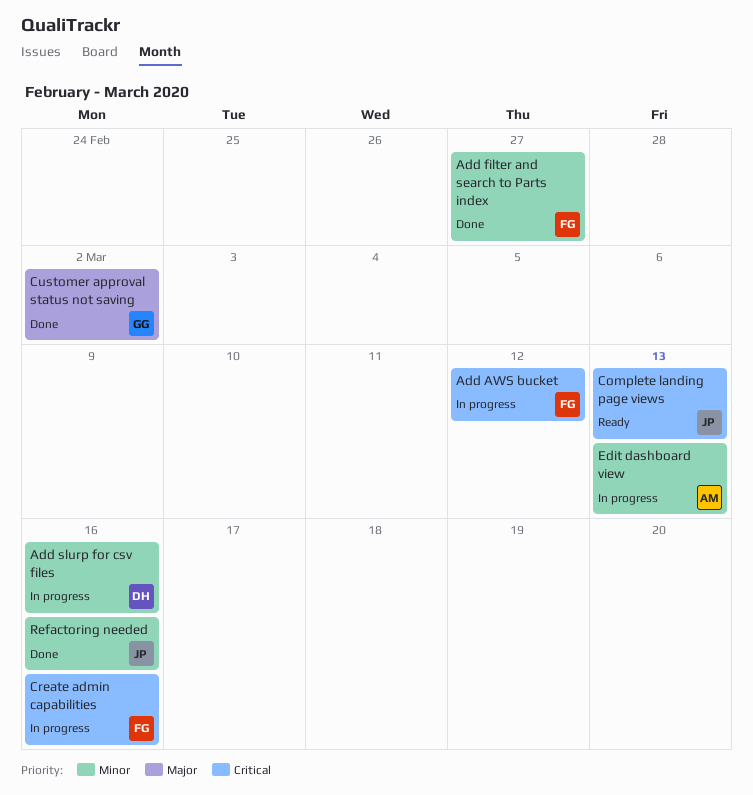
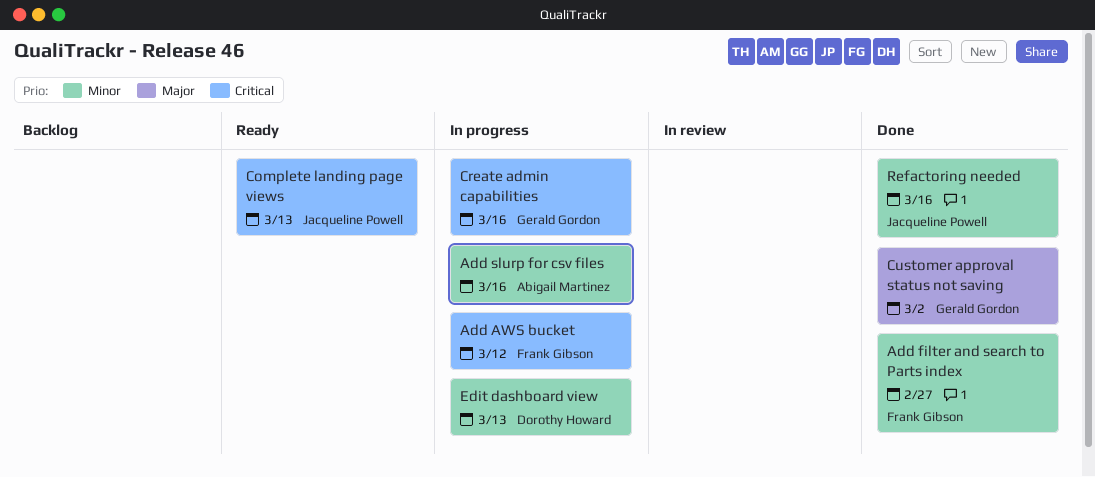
Add slurp for csv files, owner: Dorothy Howard -> Abigail Martinez
Create admin capabilities, owner: Frank Gibson -> Gerald Gordon
Edit dashboard view, owner: Abigail Martinez -> Dorothy Howard

